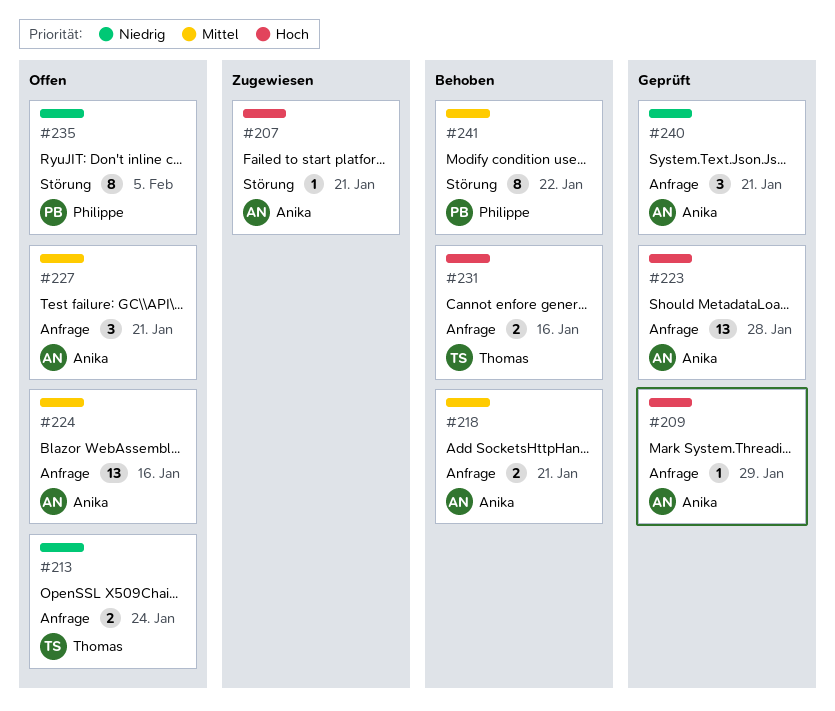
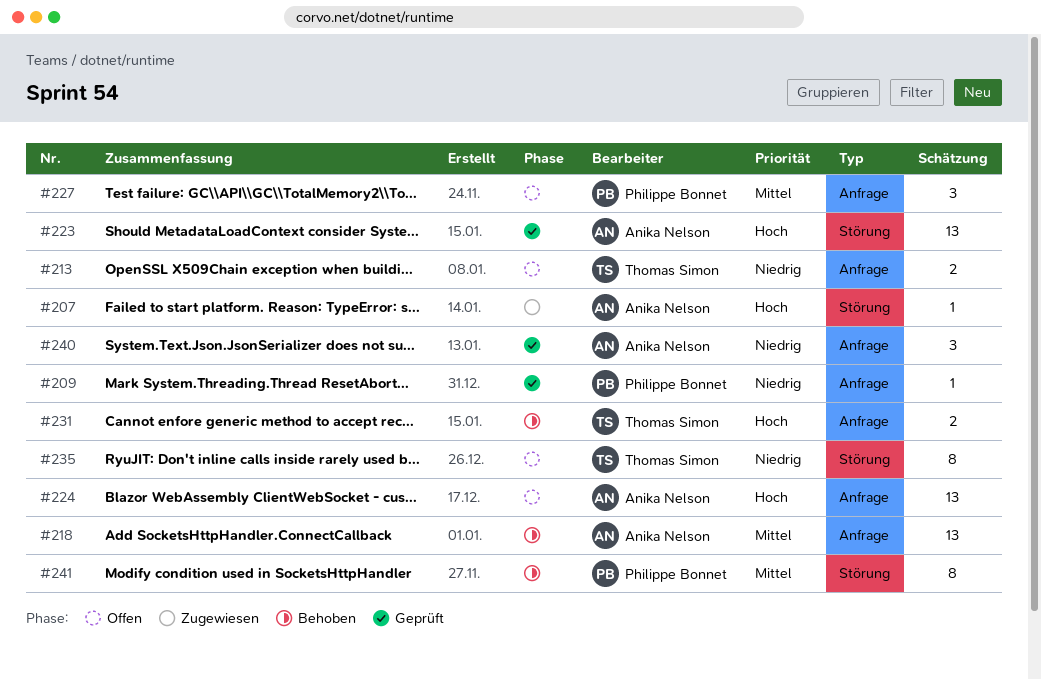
#209, owner: Anika Nelson -> Philippe Bonnet
#209, priority: Hoch -> Niedrig
#218, estimate: 2 -> 13
#223, label: Anfrage -> Störung
#224, priority: Mittel -> Hoch
#227, owner: Anika Nelson -> Philippe Bonnet
#235, owner: Philippe Bonnet -> Thomas Simon

